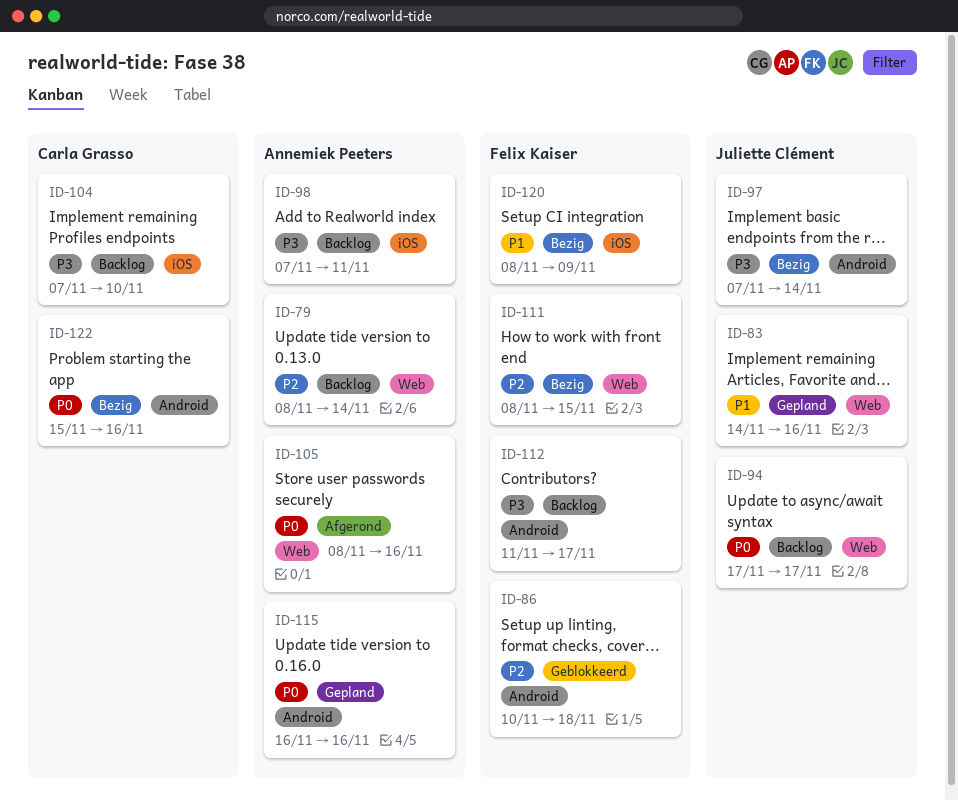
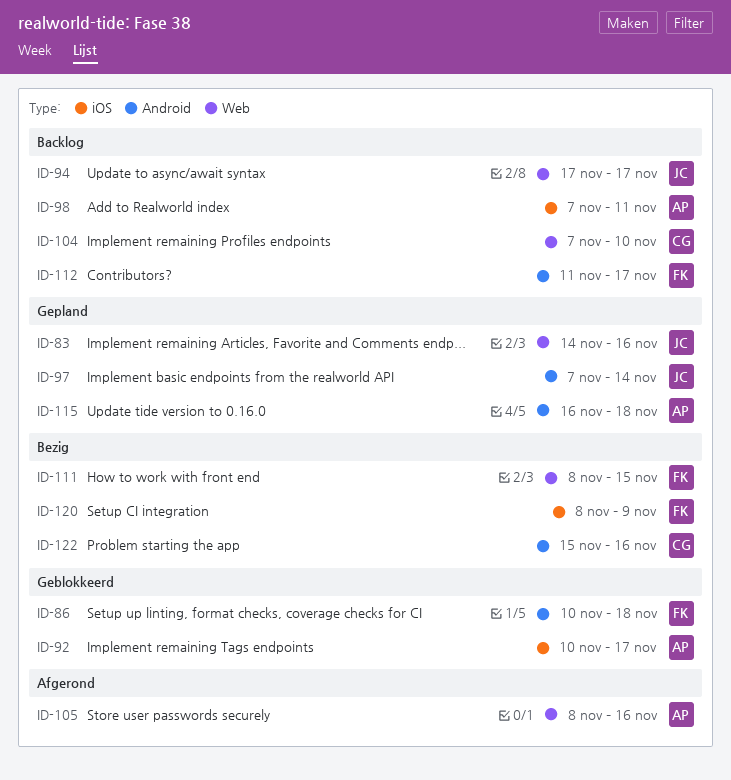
ID-79: present -> none
ID-92: none -> present
ID-97, status: Bezig -> Gepland
ID-104, label: iOS -> Web
ID-115, due: Nov 16 -> Nov 18

